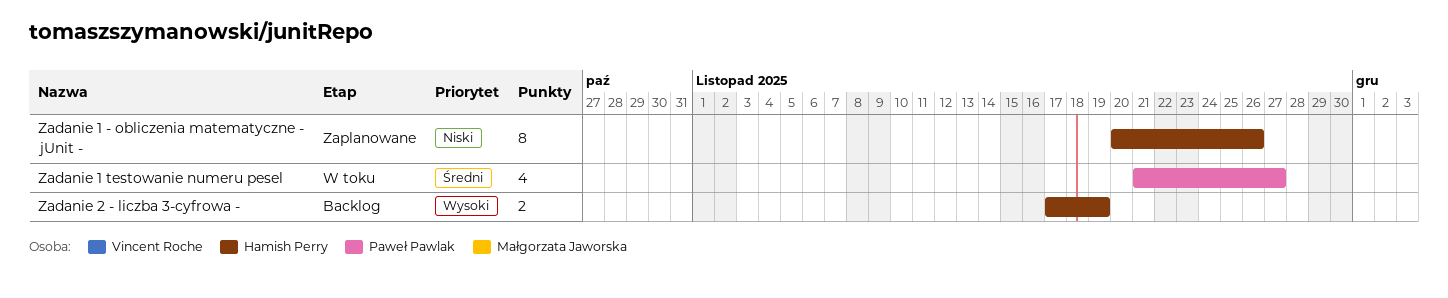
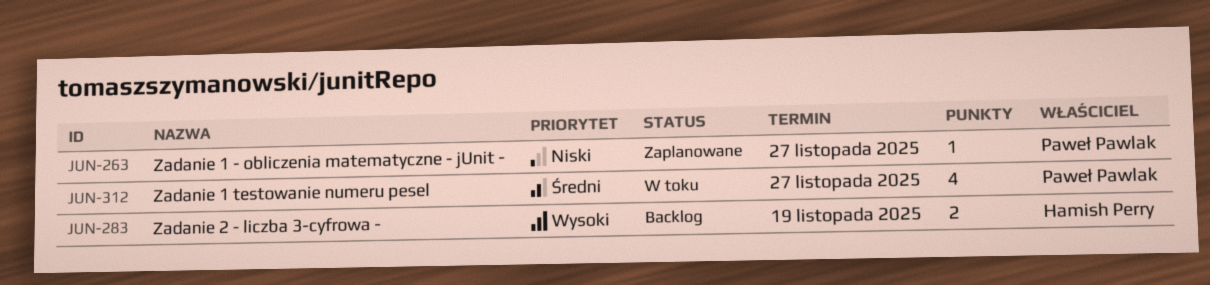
Zadanie 1 - obliczenia matematyczne - jUnit -, owner: Hamish Perry -> Paweł Pawlak
Zadanie 1 - obliczenia matematyczne - jUnit -, estimate: 8 -> 1
Zadanie 1 - obliczenia matematyczne - jUnit -, due: Nov 26 -> Nov 27

